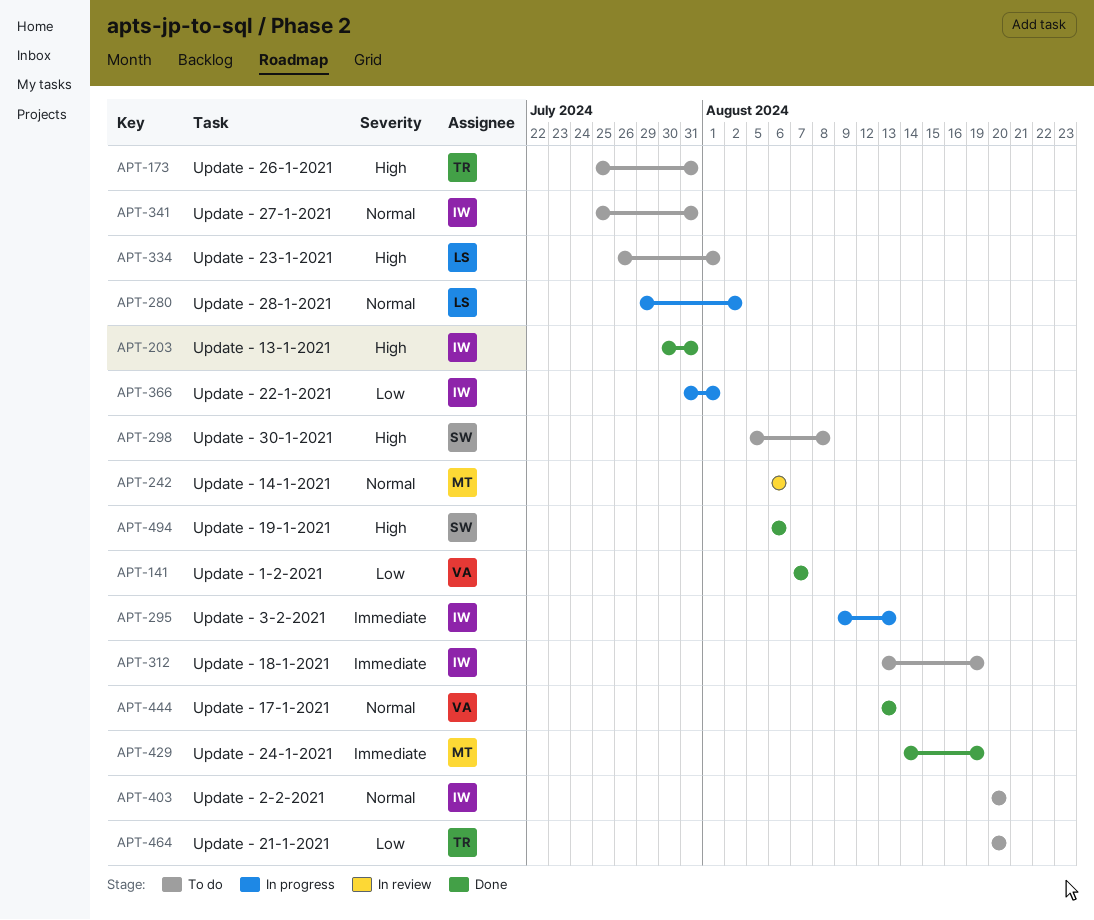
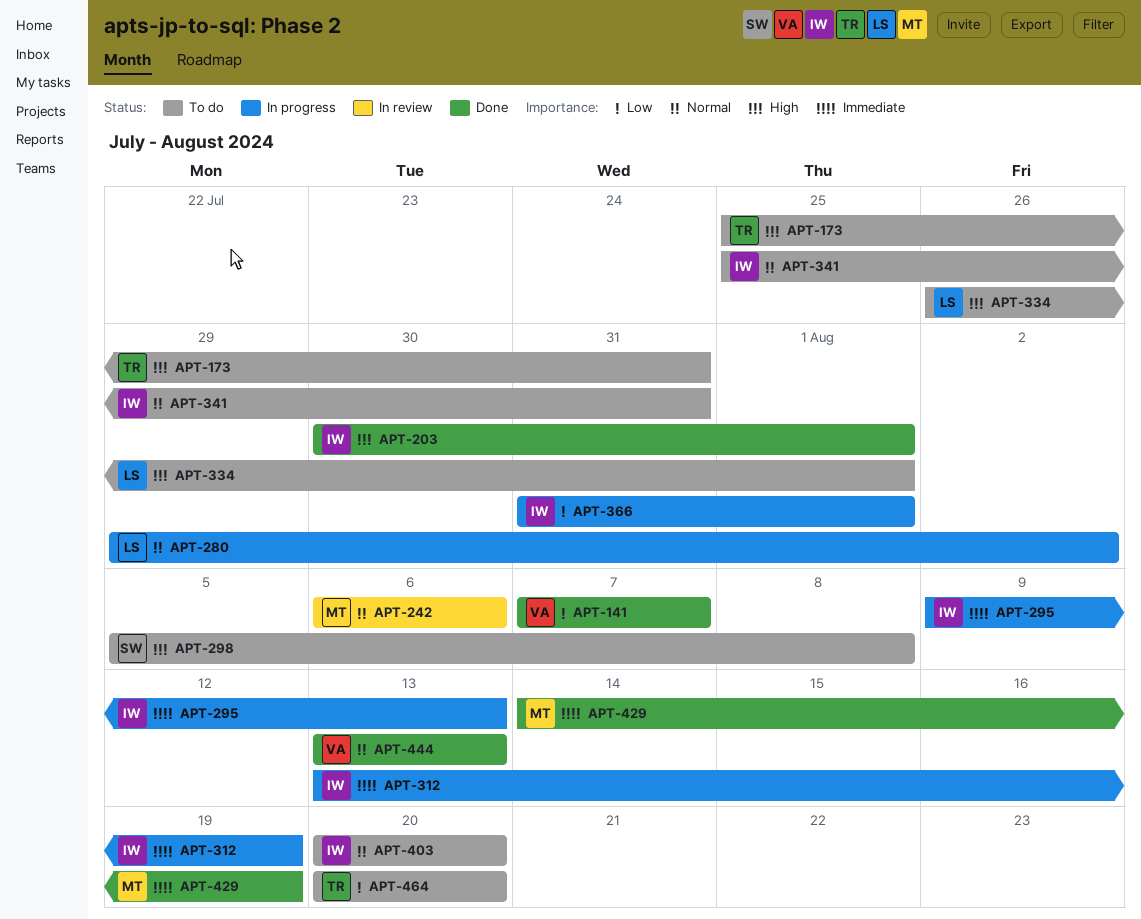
APT-203, due: Jul 31 -> Aug 1
APT-312, status: To do -> In progress
APT-494: present -> none

